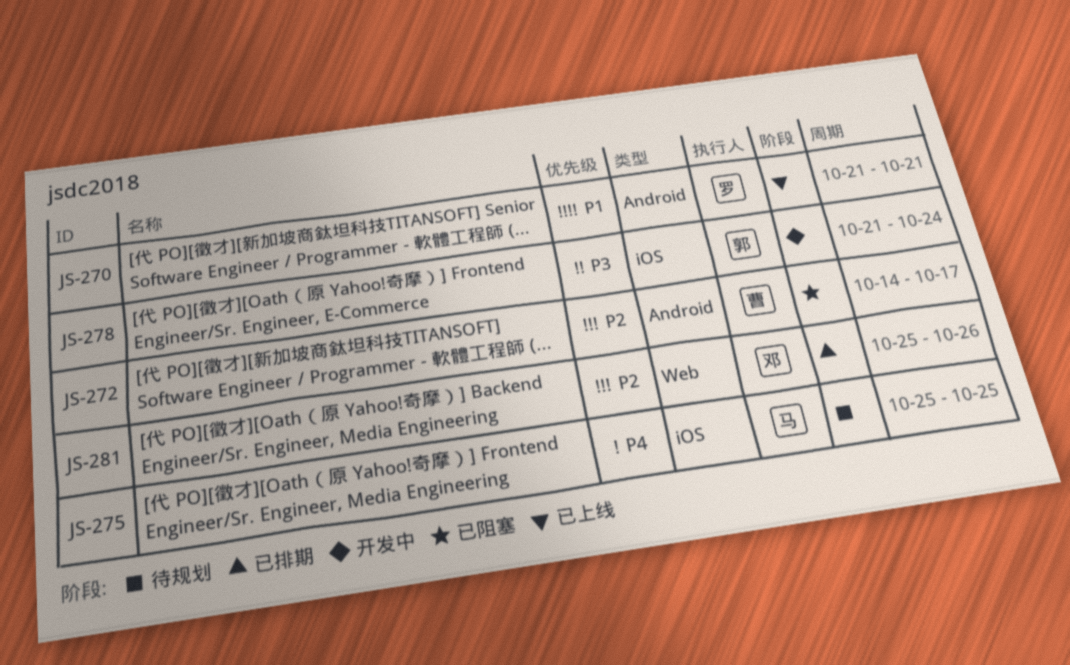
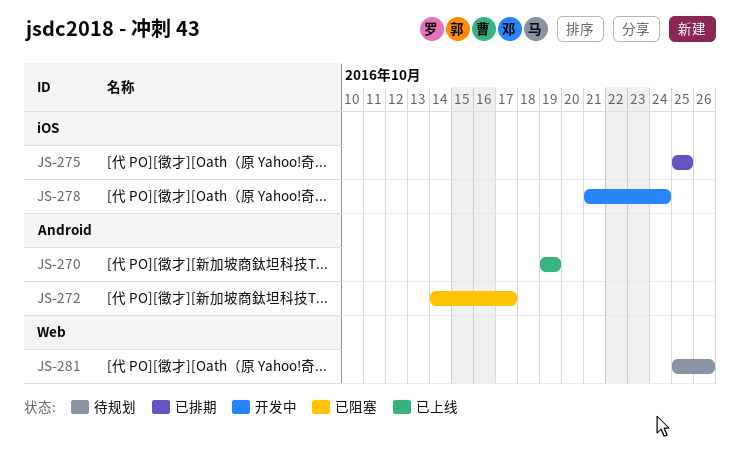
JS-270, start: Oct 21 -> Oct 19
JS-270, due: Oct 21 -> Oct 19
JS-275, status: 待规划 -> 已排期
JS-281, status: 已排期 -> 待规划

